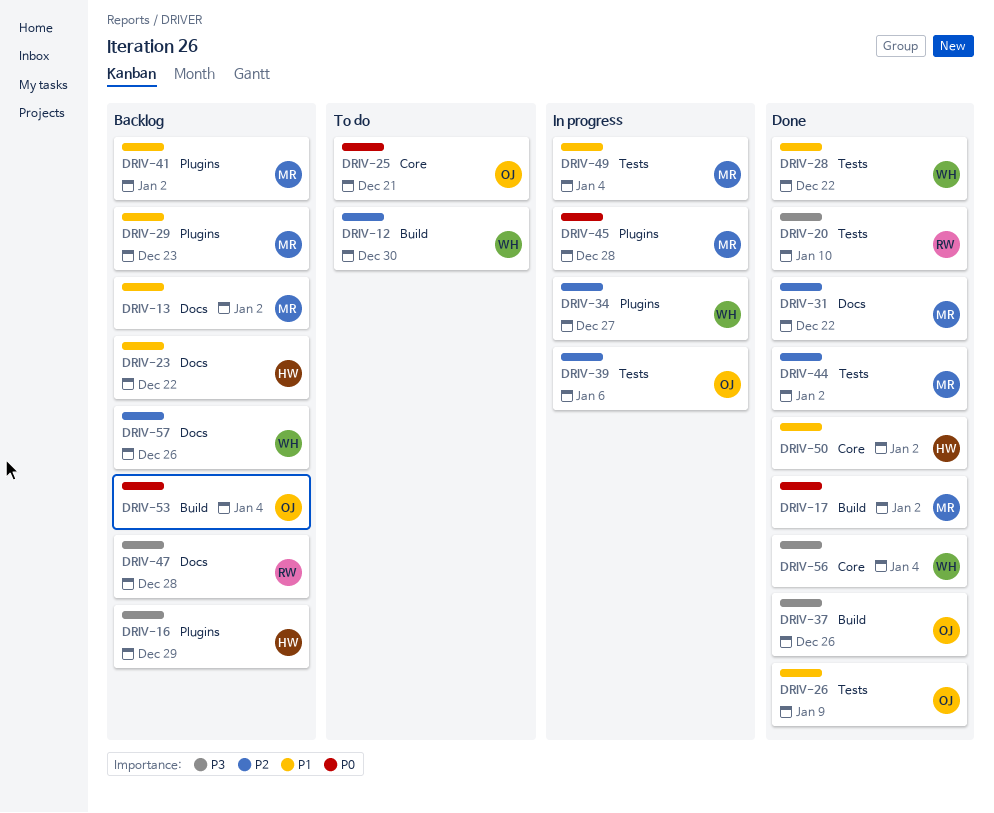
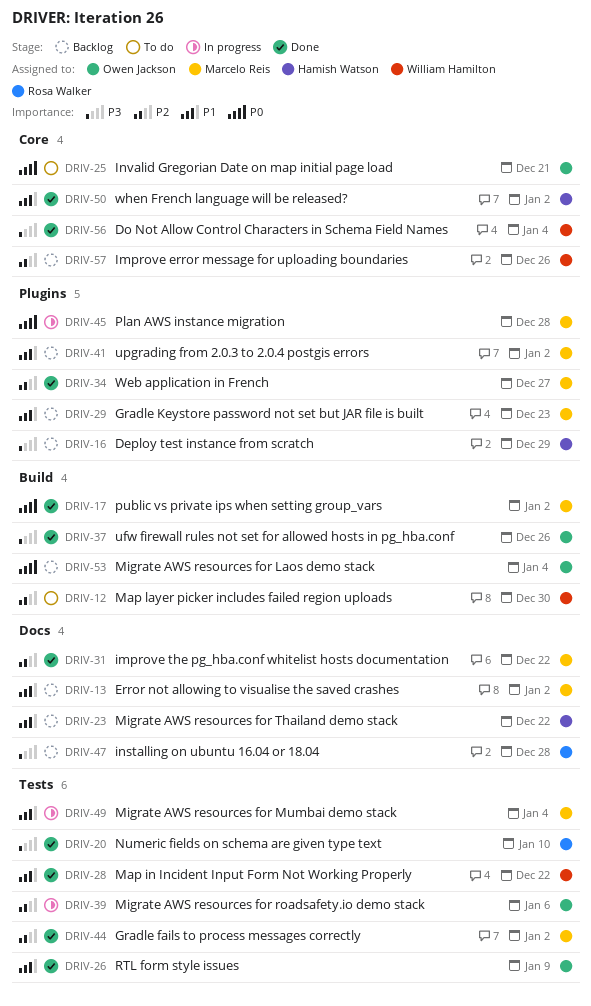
DRIV-34, status: In progress -> Done
DRIV-34, owner: William Hamilton -> Marcelo Reis
DRIV-57, label: Docs -> Core

